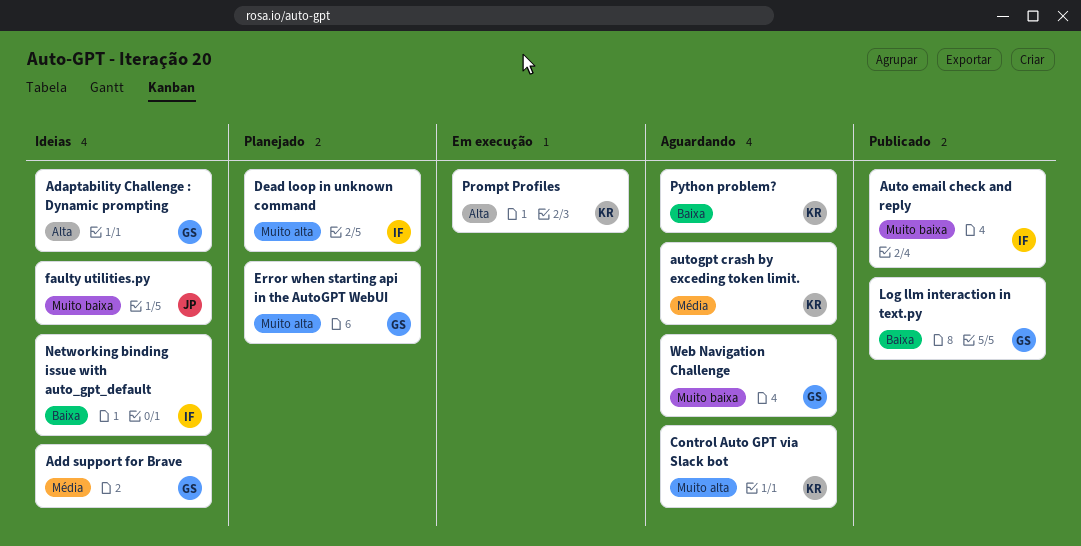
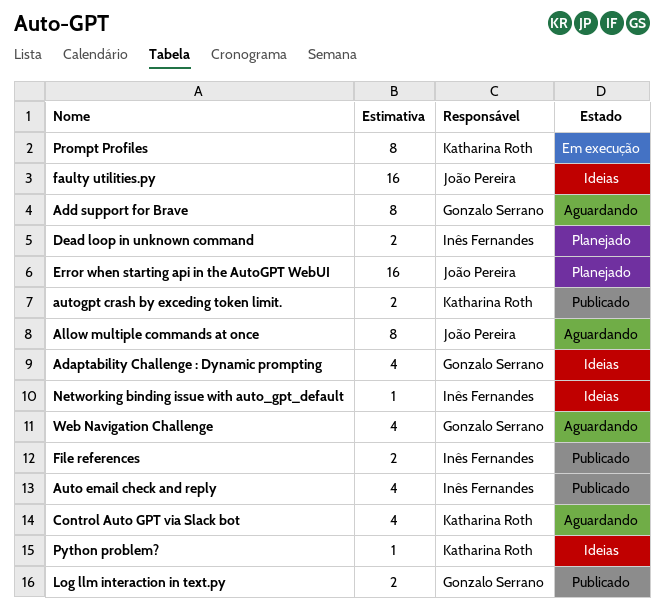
Add support for Brave, status: Ideias -> Aguardando
Allow multiple commands at once: none -> present
autogpt crash by exceding token limit., status: Aguardando -> Publicado
Error when starting api in the AutoGPT WebUI, owner: Gonzalo Serrano -> João Pereira
File references: none -> present
Python problem?, status: Aguardando -> Ideias

